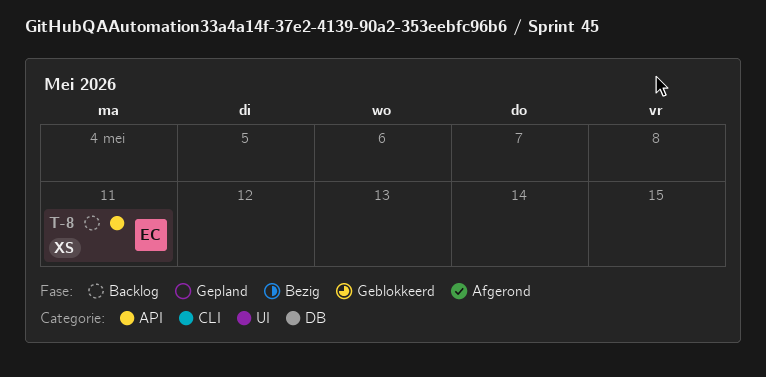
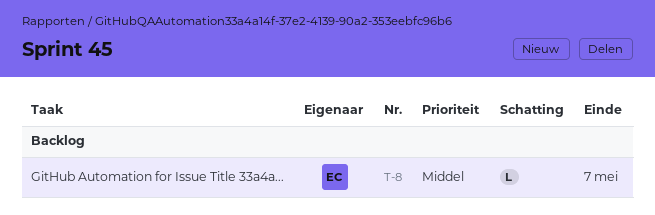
T-8, estimate: XS -> L
T-8, due: May 11 -> May 7

